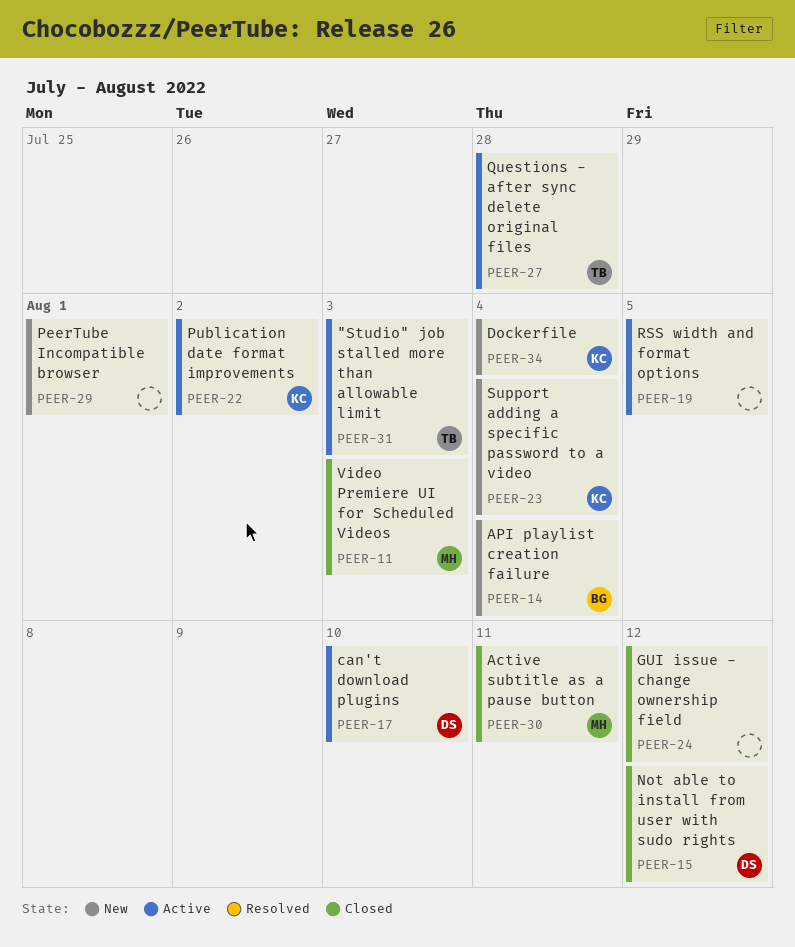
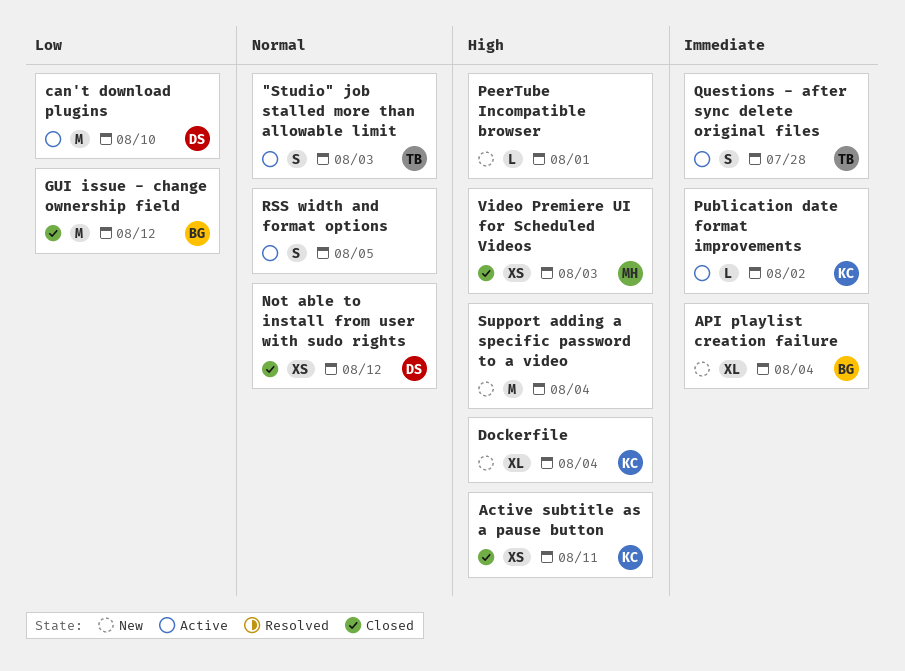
Active subtitle as a pause button, owner: MH -> KC
GUI issue - change ownership field, owner: none -> BG
Support adding a specific password to a video, owner: KC -> none

